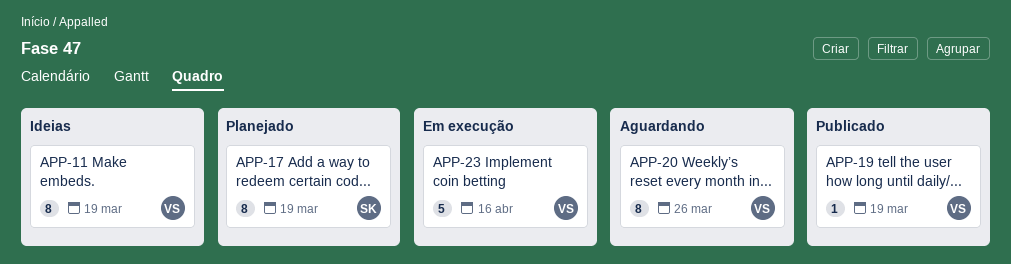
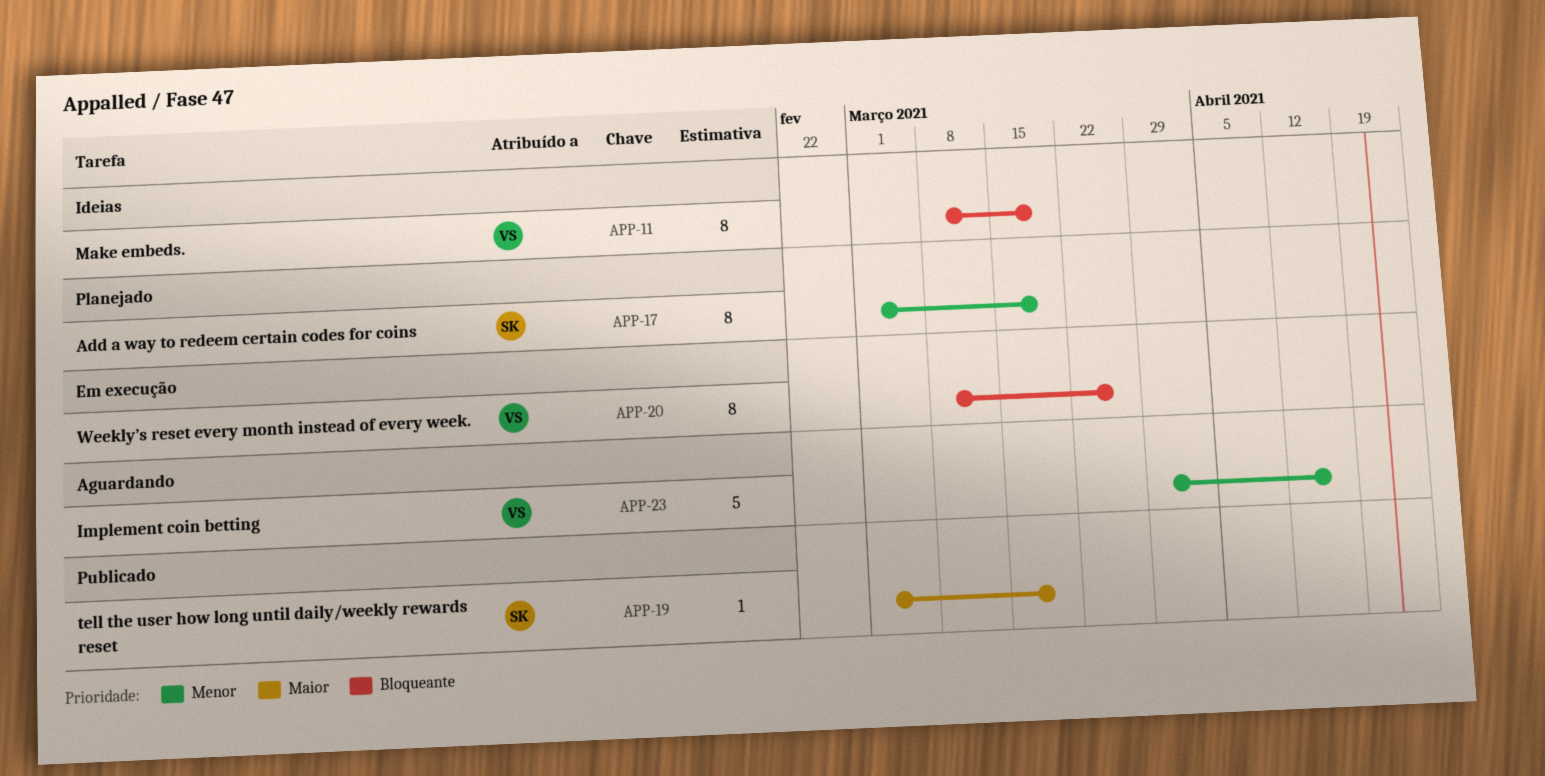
APP-19, owner: VS -> SK
APP-20, status: Aguardando -> Em execução
APP-23, status: Em execução -> Aguardando

